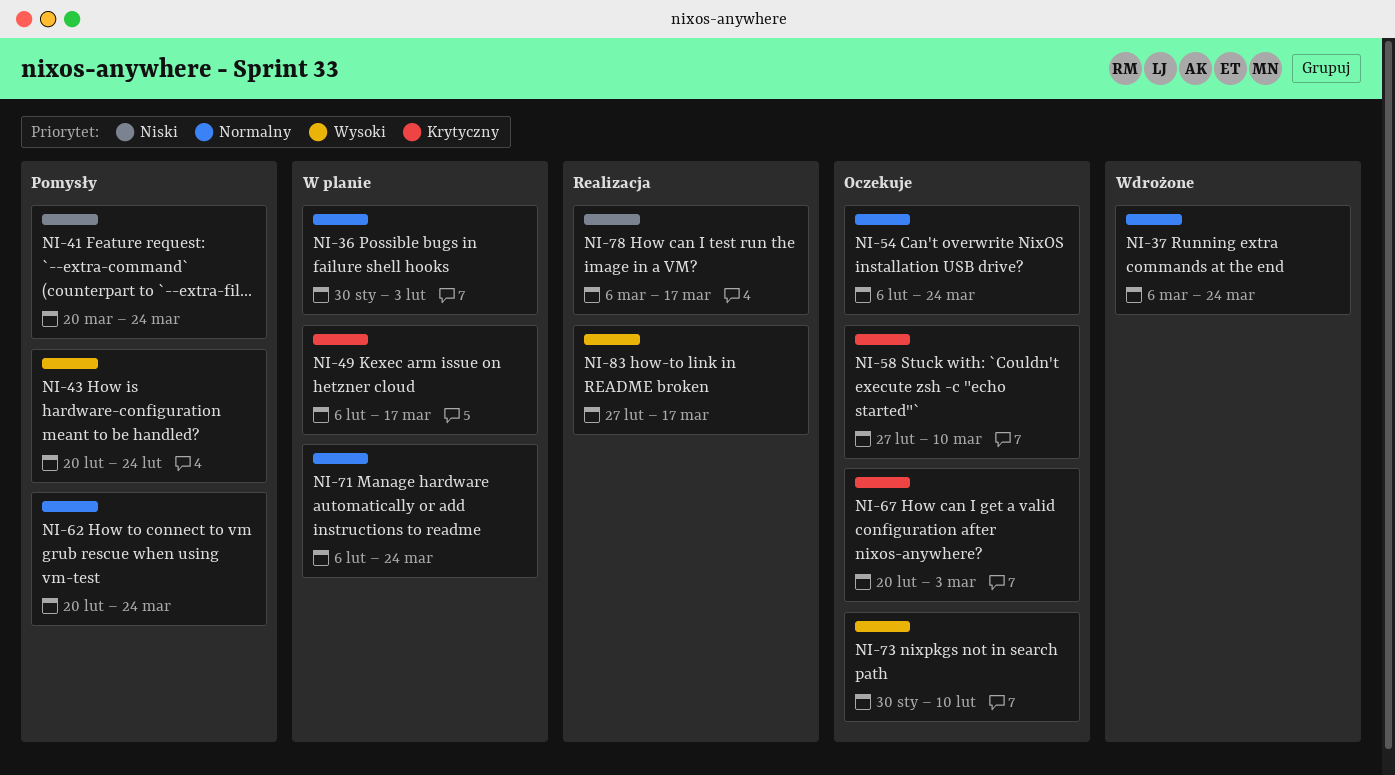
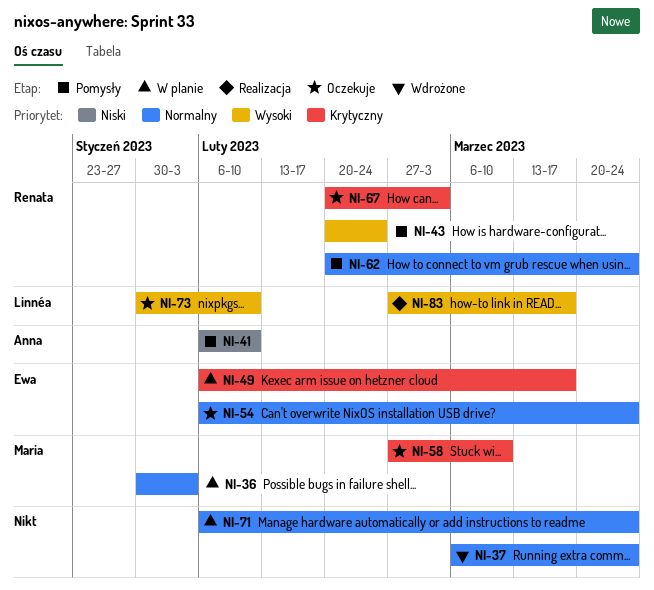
NI-41, start: Mar 20 -> Feb 6
NI-41, due: Mar 24 -> Feb 10
NI-78: present -> none

